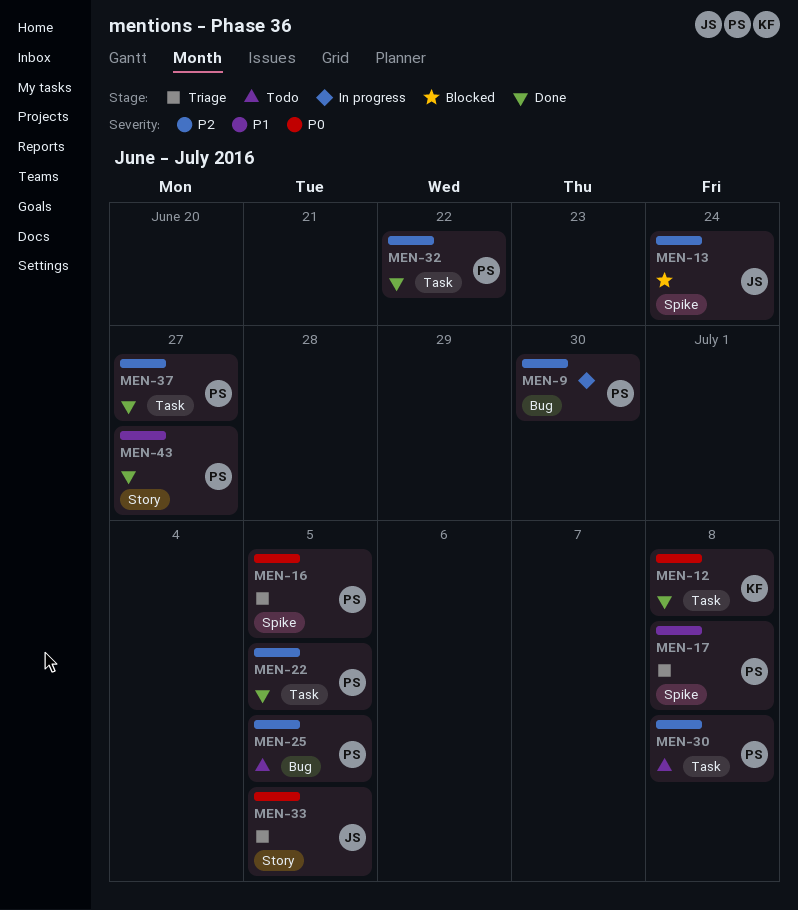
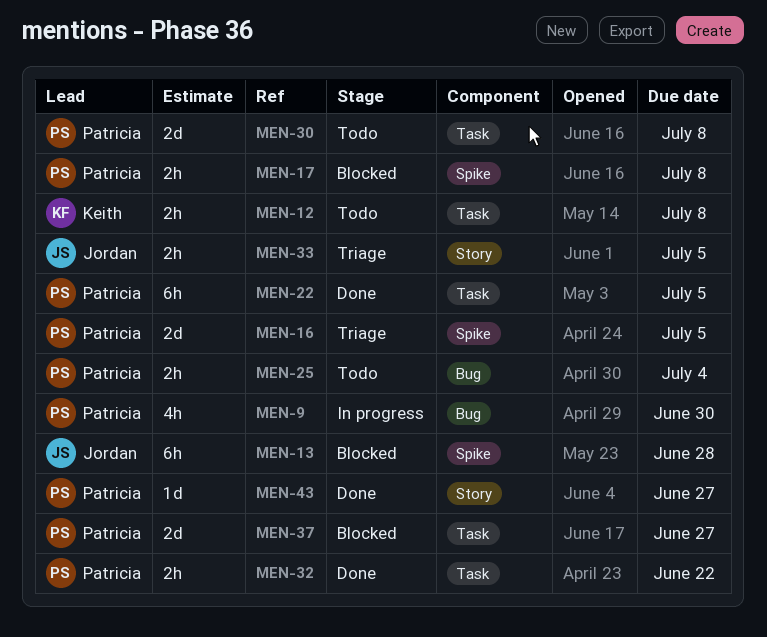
MEN-12, status: Done -> Todo
MEN-13, due: Jun 24 -> Jun 28
MEN-17, status: Triage -> Blocked
MEN-25, due: Jul 5 -> Jul 4
MEN-37, status: Done -> Blocked

